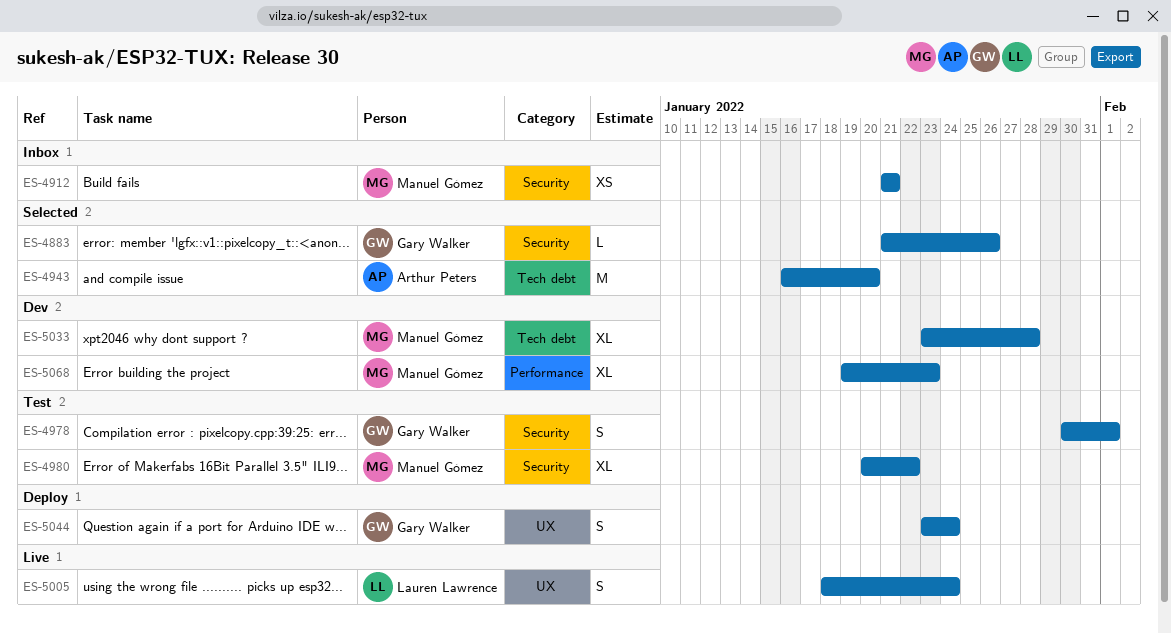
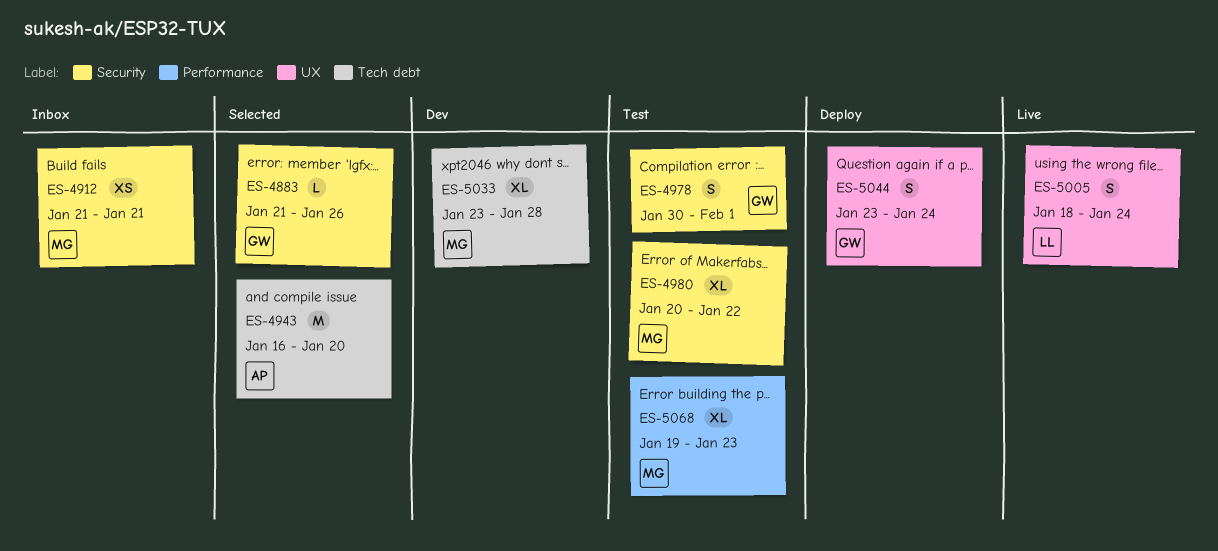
ES-5068, status: Dev -> Test

